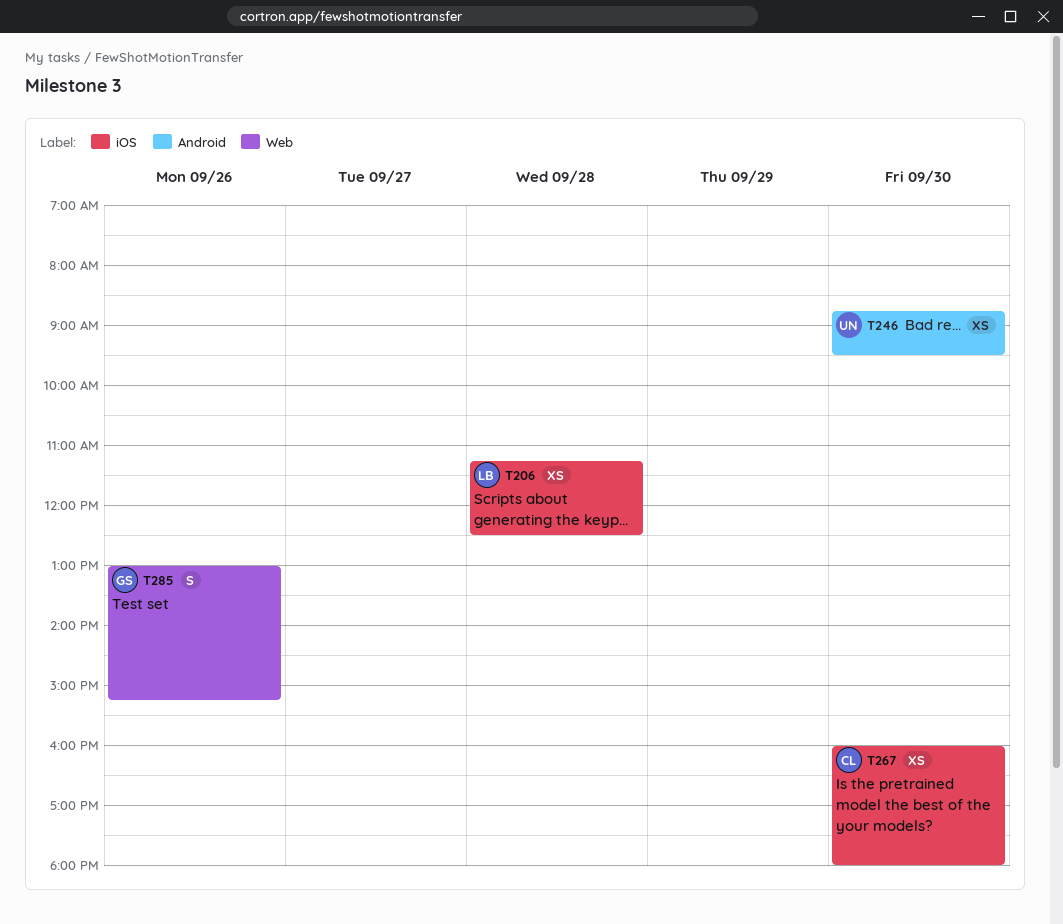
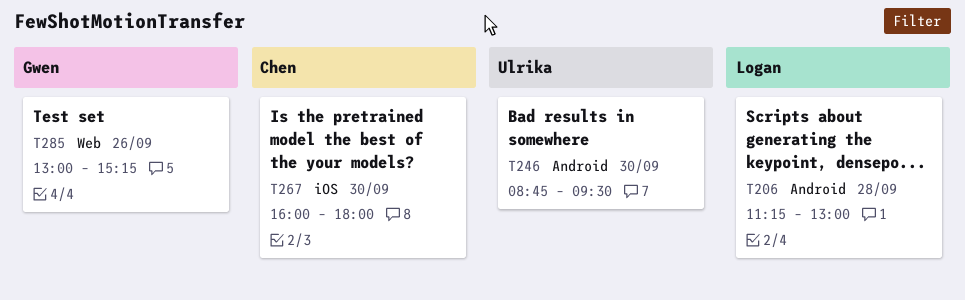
T206, label: iOS -> Android
T206, ends: 12:30 -> 13:00

